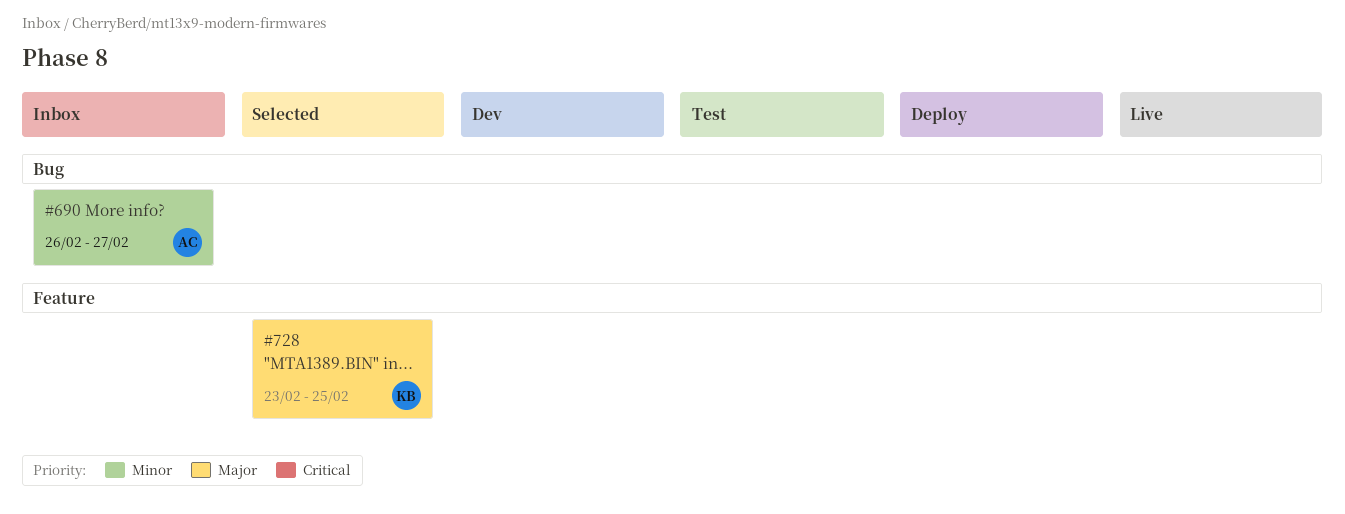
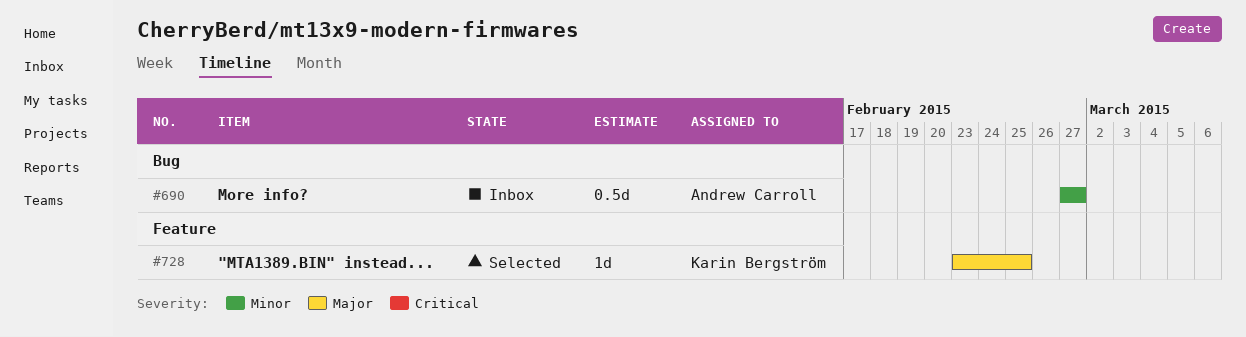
#690, start: Feb 26 -> Feb 27

